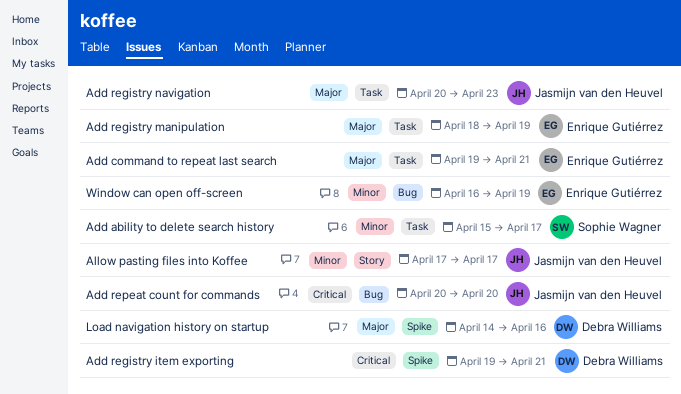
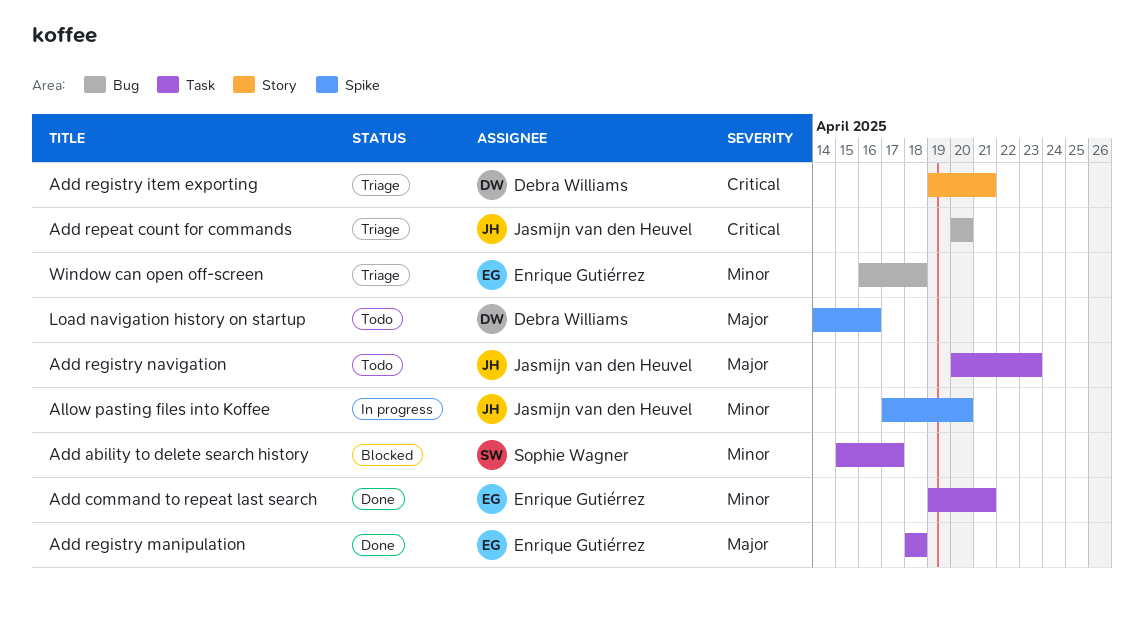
Add command to repeat last search, priority: Major -> Minor
Add registry item exporting, label: Spike -> Story
Add registry manipulation, due: Apr 19 -> Apr 18
Allow pasting files into Koffee, label: Story -> Spike
Allow pasting files into Koffee, due: Apr 17 -> Apr 20
Window can open off-screen, due: Apr 19 -> Apr 18

